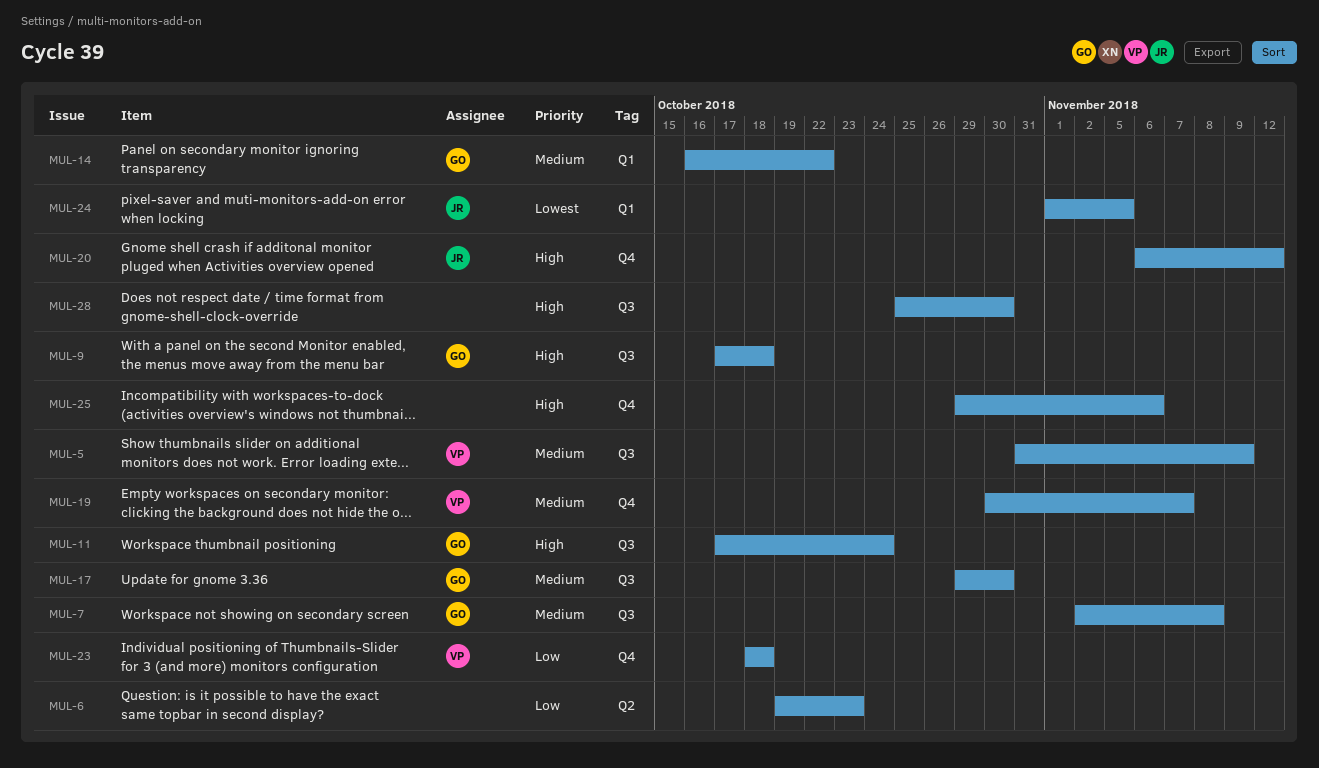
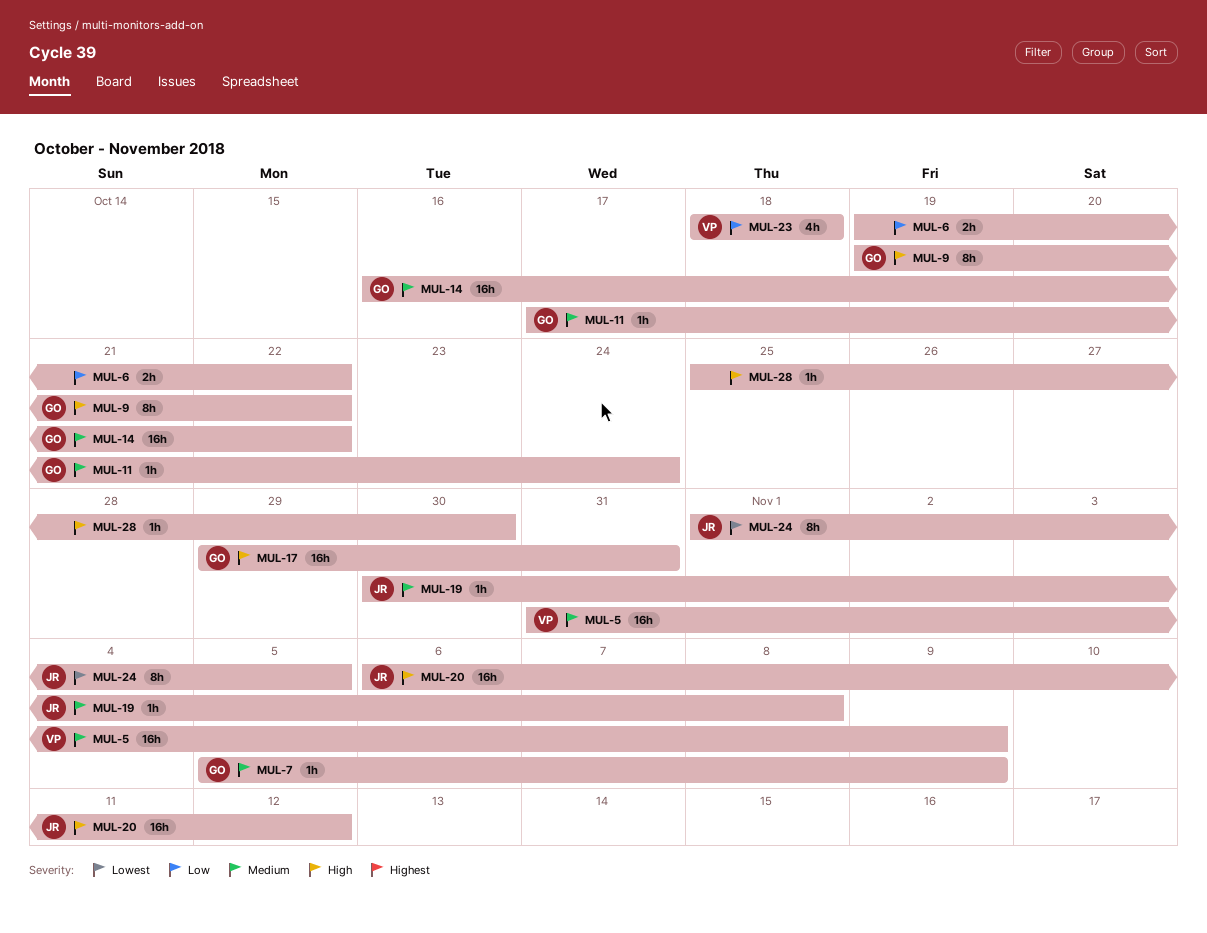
MUL-6, due: Oct 23 -> Oct 22
MUL-7, start: Nov 2 -> Nov 5
MUL-7, due: Nov 8 -> Nov 9
MUL-9, start: Oct 17 -> Oct 19
MUL-9, due: Oct 18 -> Oct 22
MUL-11, priority: High -> Medium
MUL-17, priority: Medium -> High
MUL-17, due: Oct 30 -> Oct 31
MUL-19, owner: VP -> JR
MUL-19, due: Nov 7 -> Nov 8
MUL-25: present -> none

